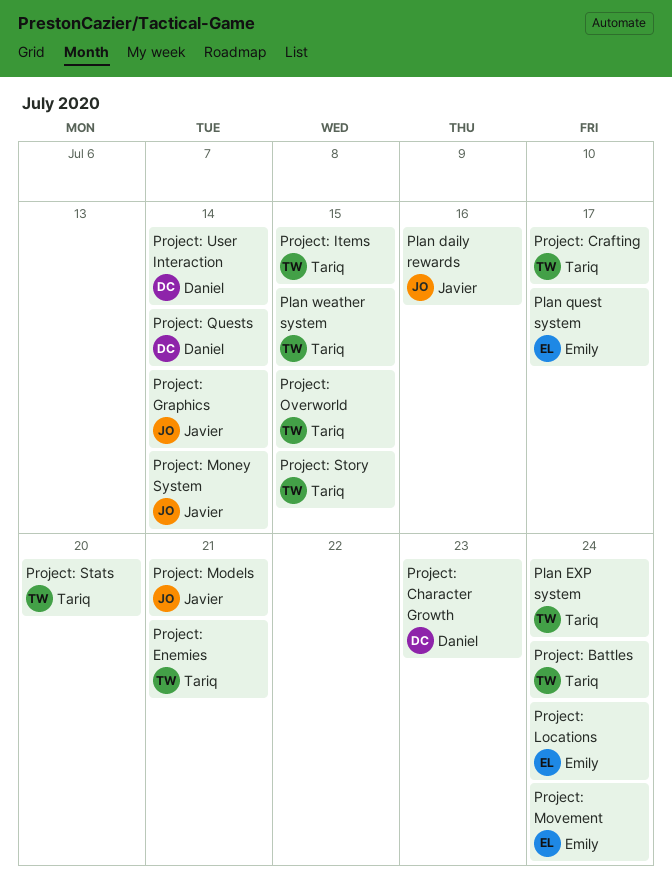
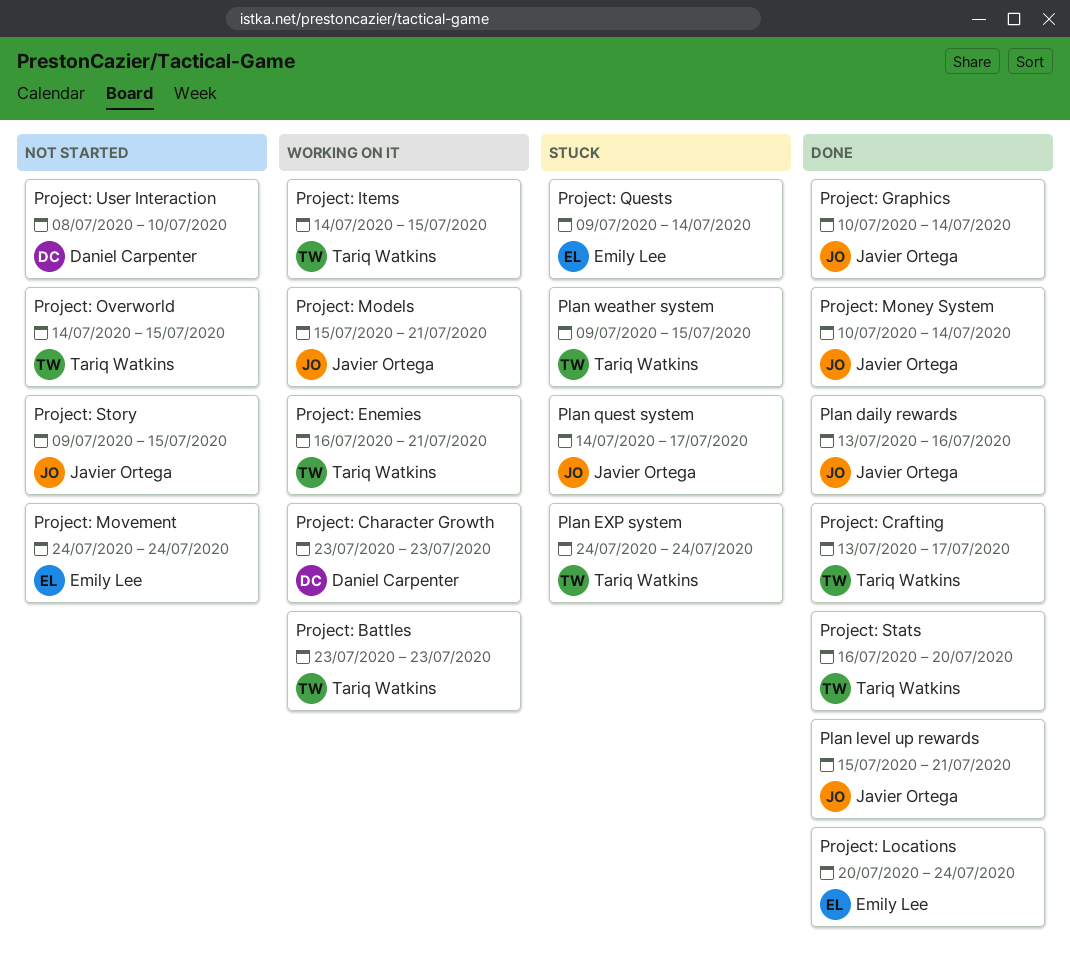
Plan level up rewards: none -> present
Plan quest system, owner: Emily Lee -> Javier Ortega
Project: Battles, due: Jul 24 -> Jul 23
Project: Quests, owner: Daniel Carpenter -> Emily Lee
Project: Story, owner: Tariq Watkins -> Javier Ortega
Project: User Interaction, due: Jul 14 -> Jul 10

